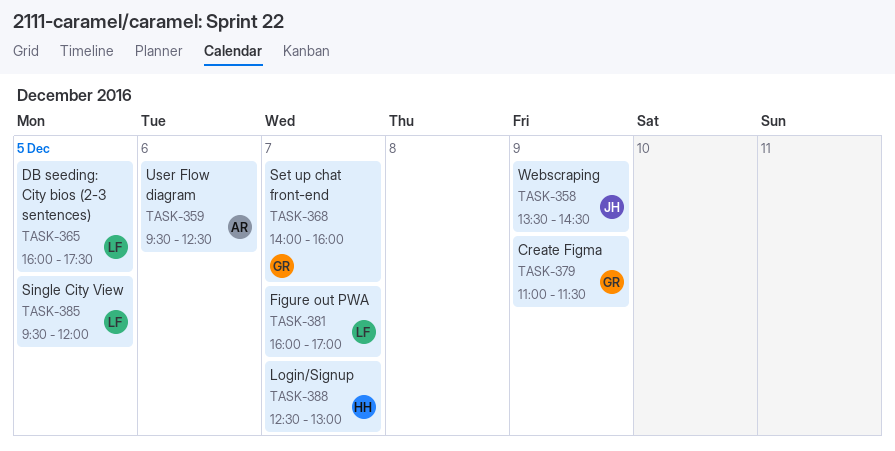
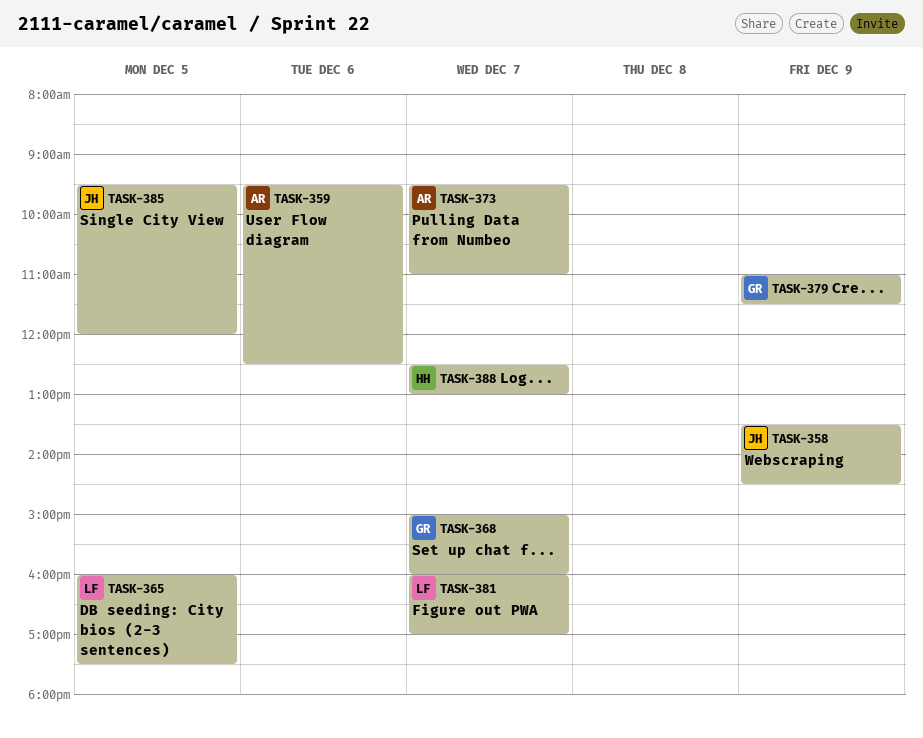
TASK-368, begins: 14:00 -> 15:00
TASK-373: none -> present
TASK-385, owner: LF -> JH

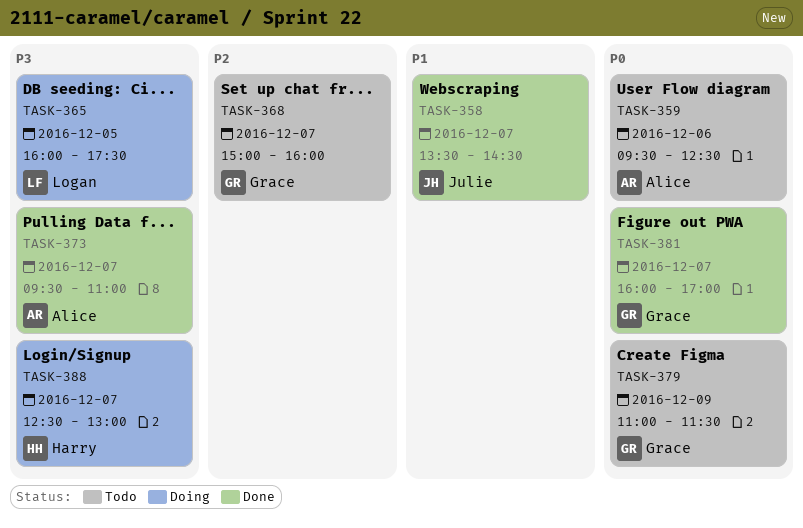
TASK-358, day: Dec 9 -> Dec 7
TASK-381, owner: Logan -> Grace
TASK-385: present -> none

